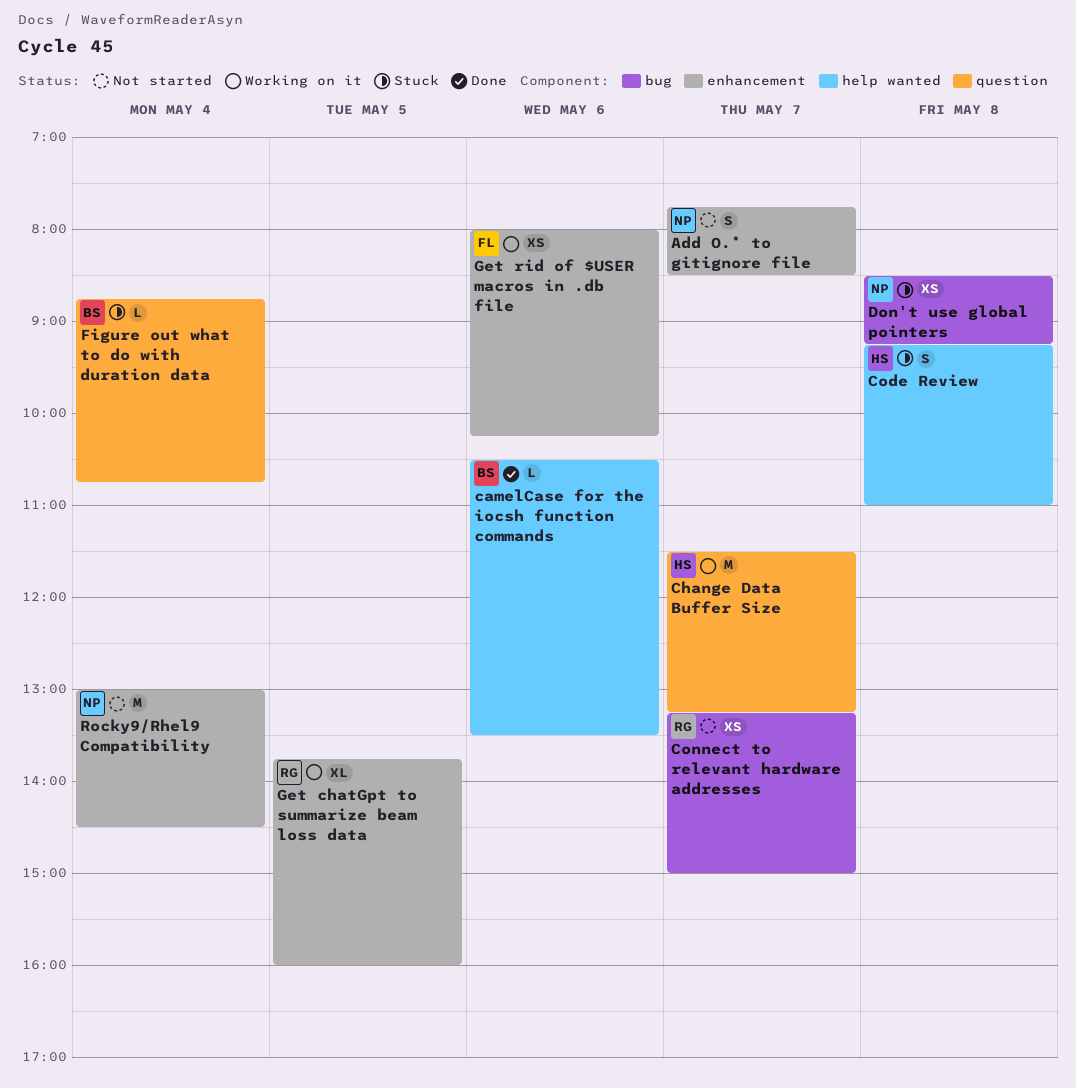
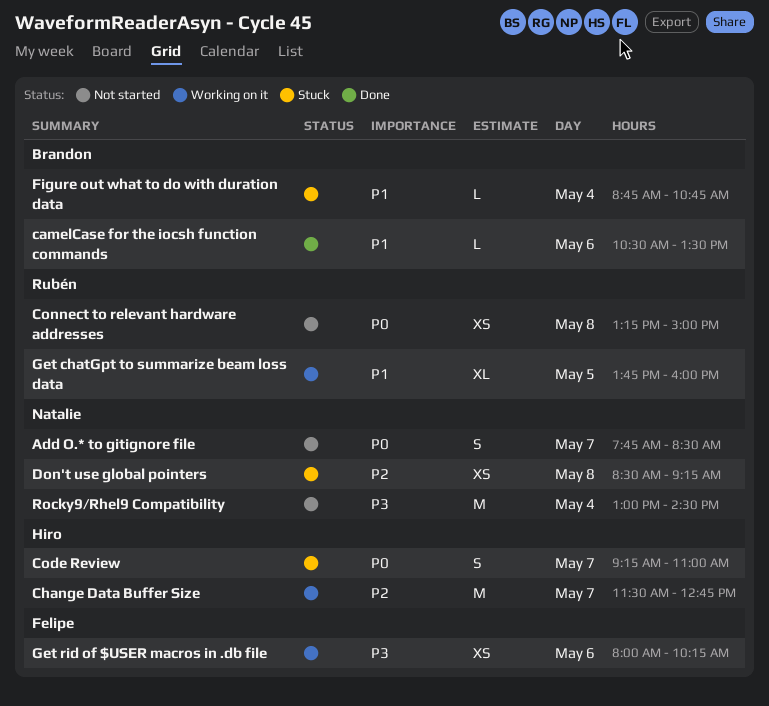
Change Data Buffer Size, ends: 13:15 -> 12:45
Code Review, day: May 8 -> May 7
Connect to relevant hardware addresses, day: May 7 -> May 8

